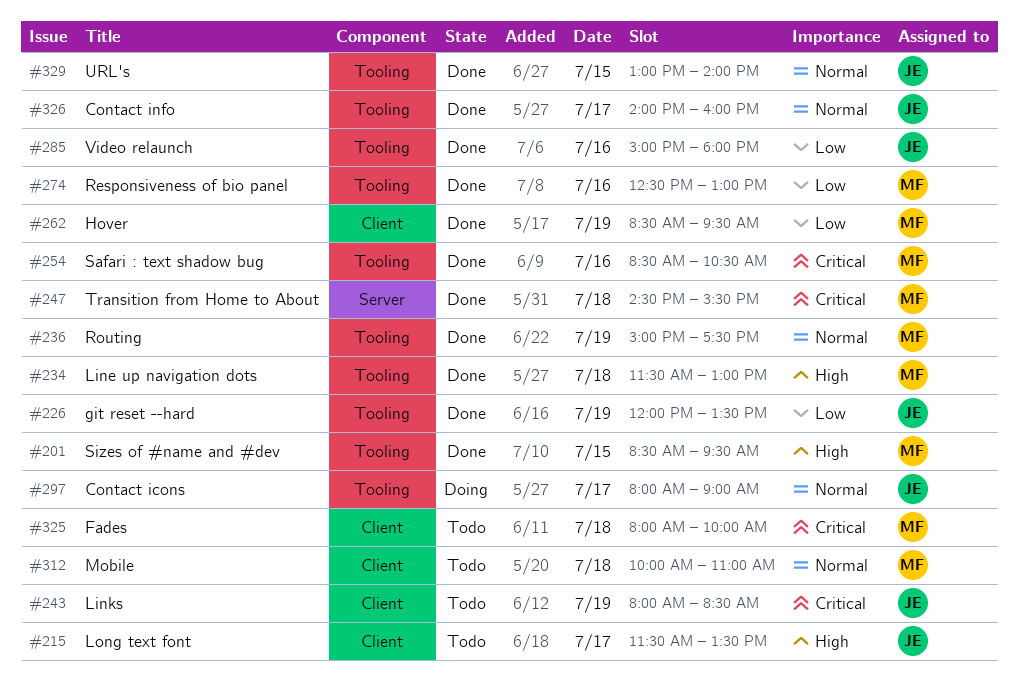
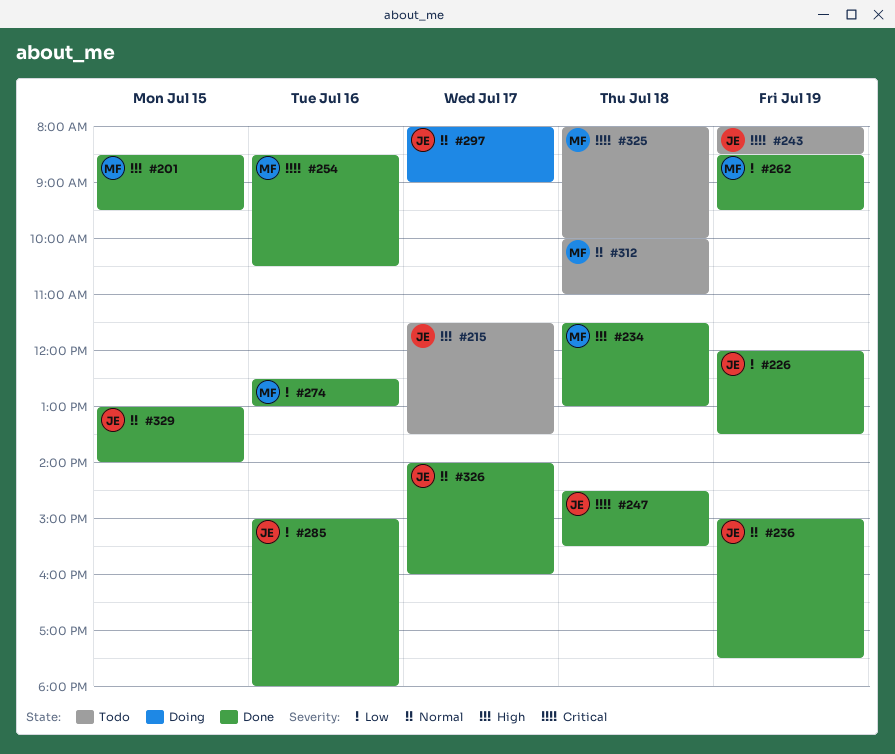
#236, owner: MF -> JE
#247, owner: MF -> JE

